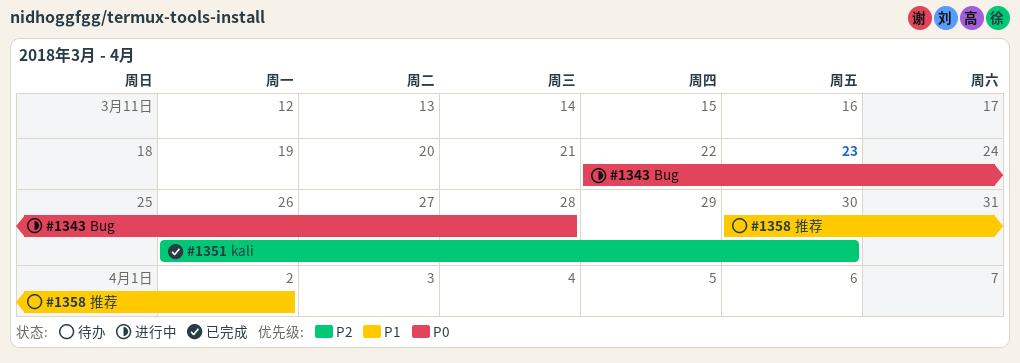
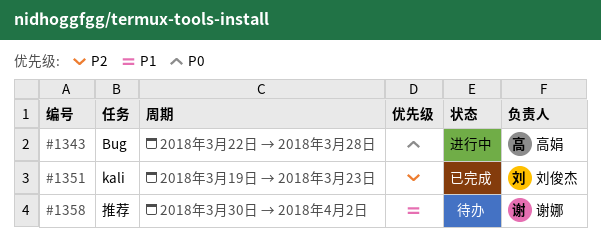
#1351, start: Mar 26 -> Mar 19
#1351, due: Mar 30 -> Mar 23

